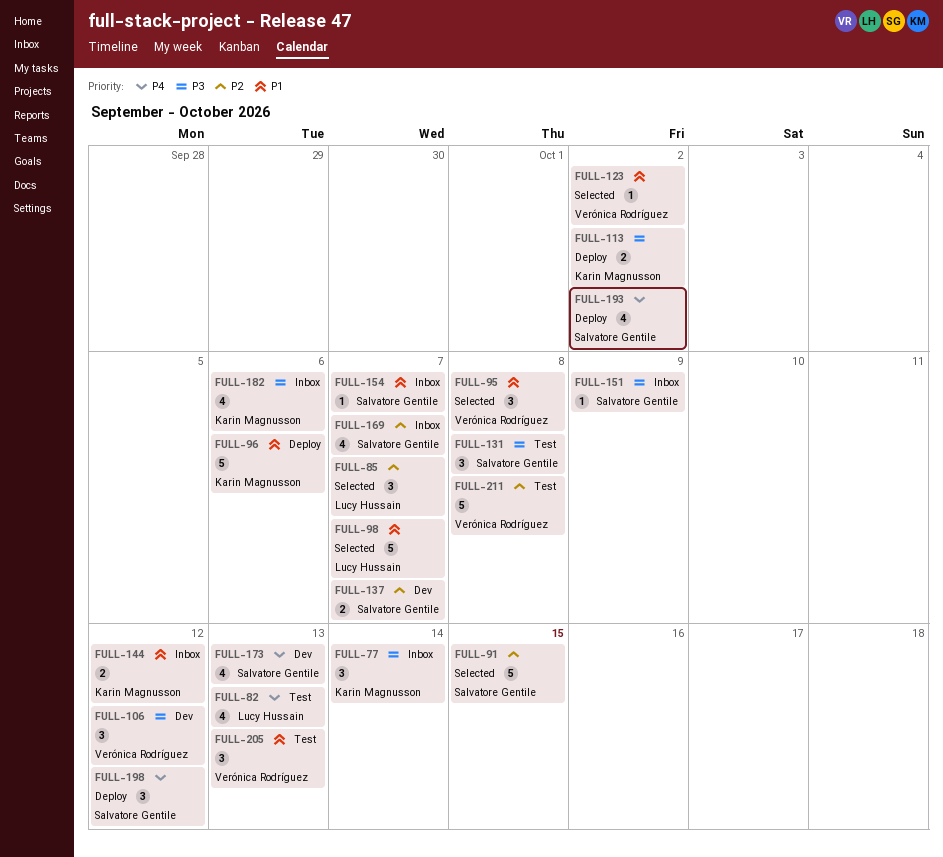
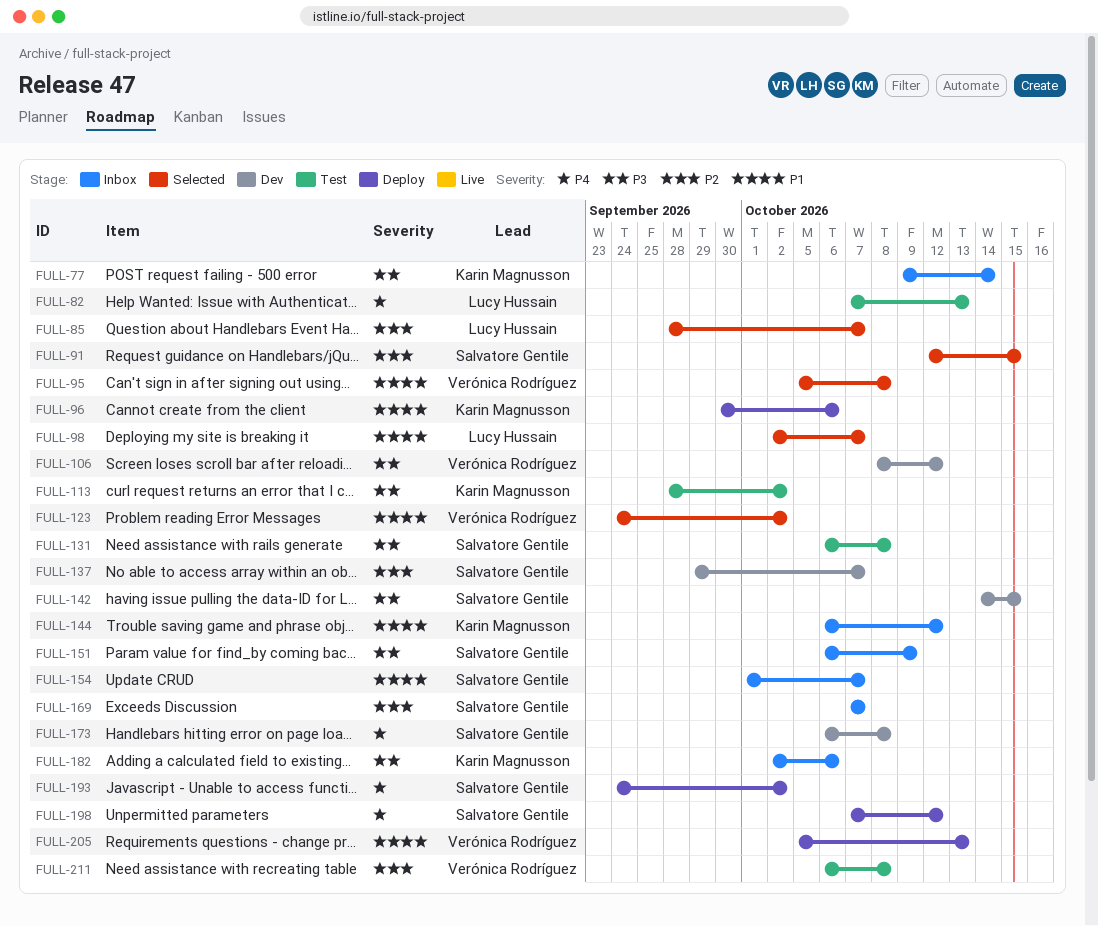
FULL-113, status: Deploy -> Test
FULL-142: none -> present
FULL-173, due: Oct 13 -> Oct 8
FULL-205, status: Test -> Deploy

